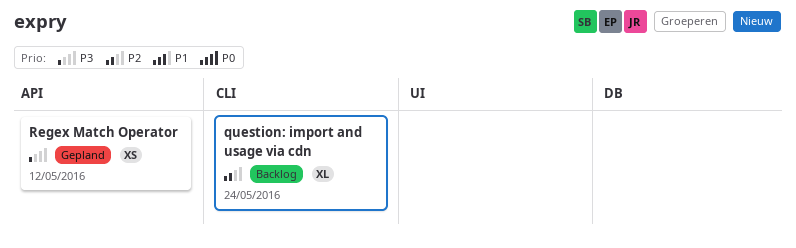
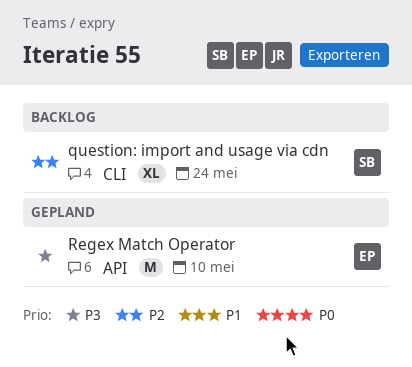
Regex Match Operator, estimate: XS -> M
Regex Match Operator, due: May 12 -> May 10

